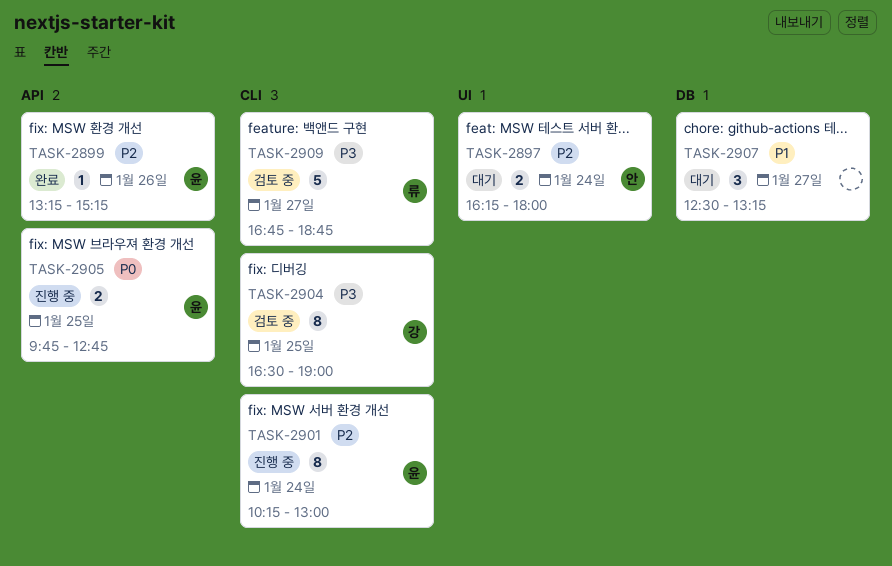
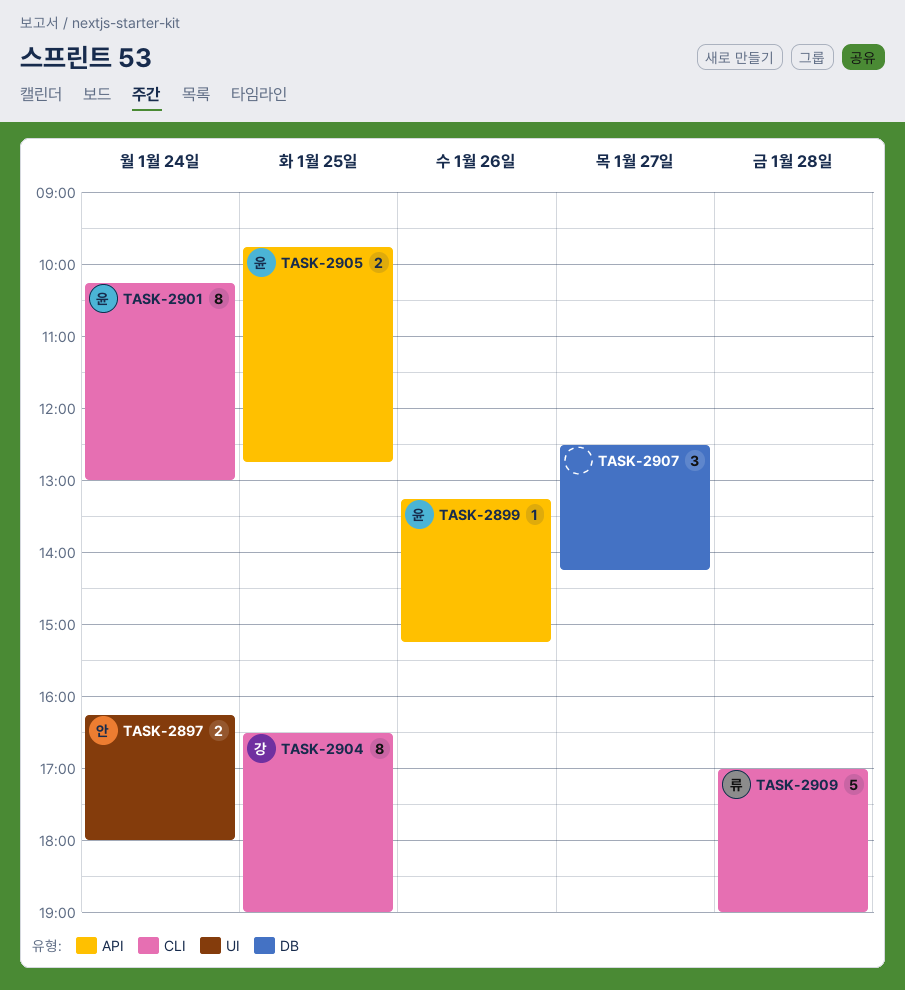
TASK-2907, ends: 13:15 -> 14:15
TASK-2909, day: Jan 27 -> Jan 28
TASK-2909, begins: 16:45 -> 17:00
TASK-2909, ends: 18:45 -> 19:00

